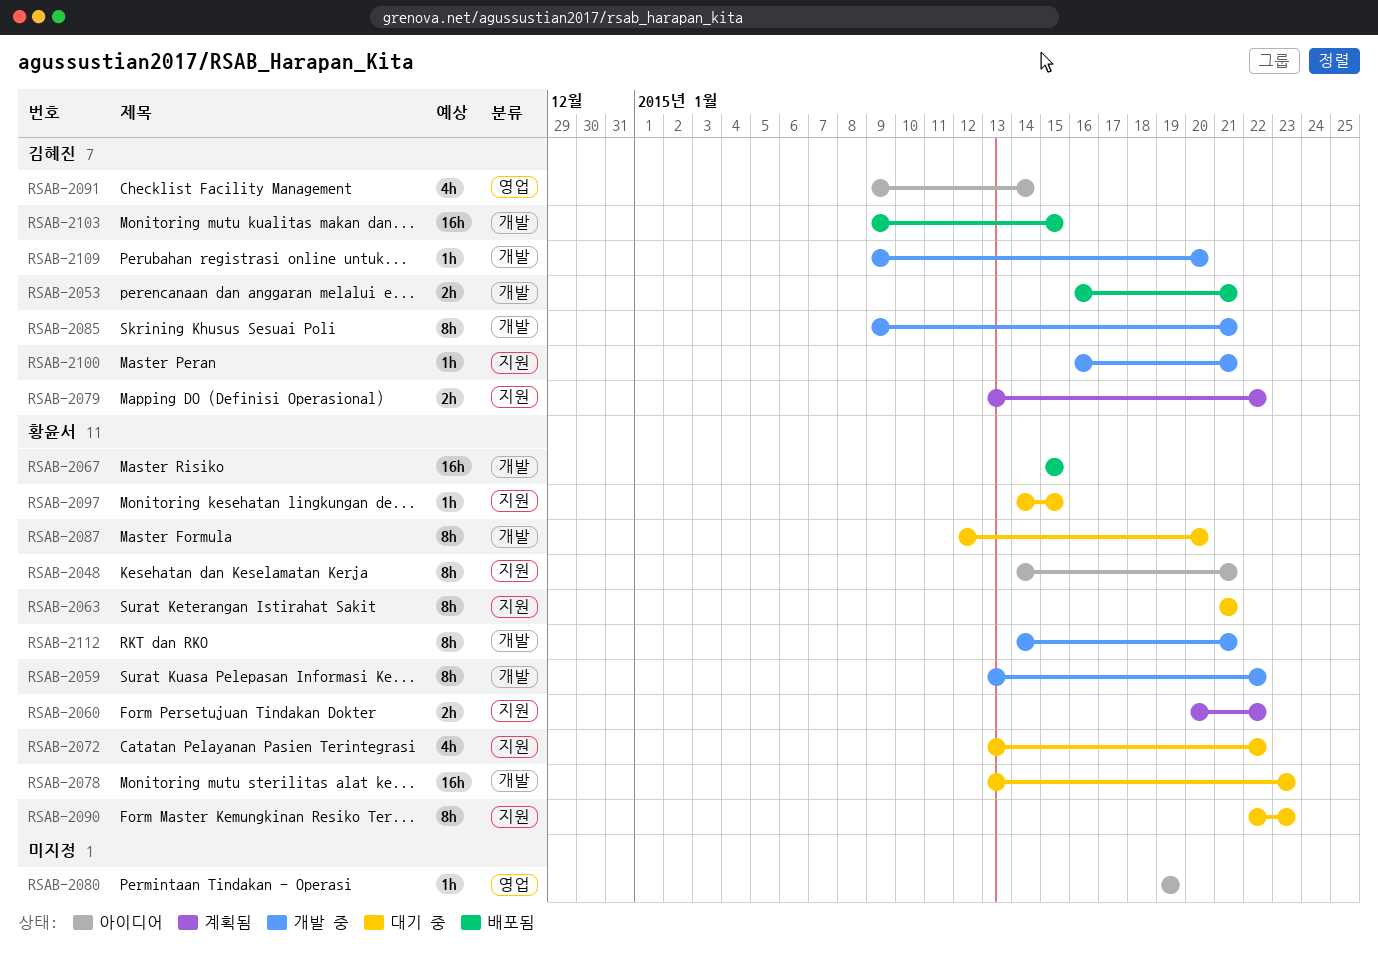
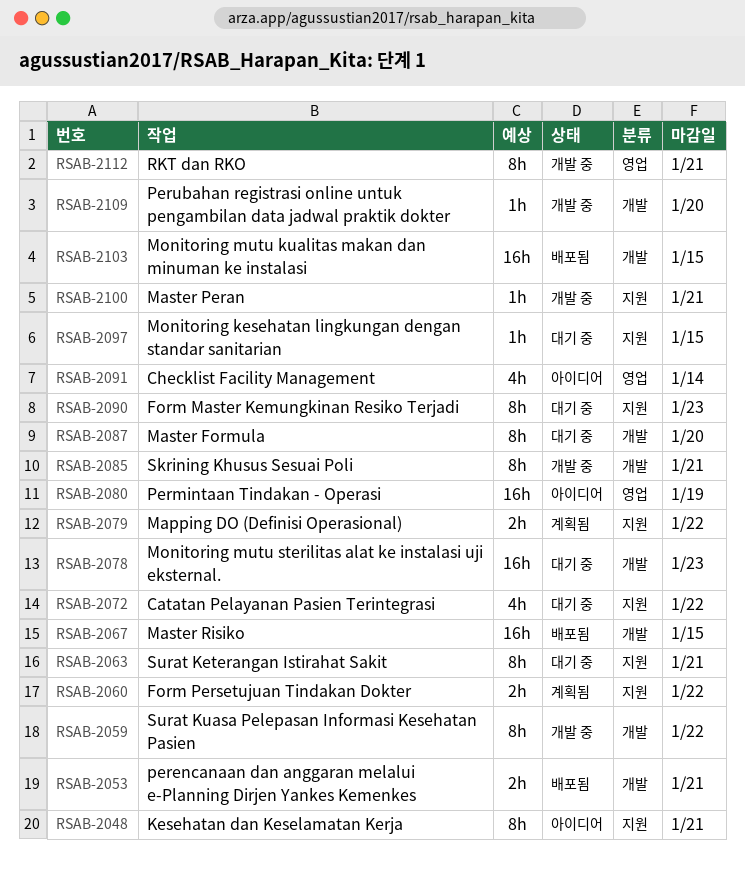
RSAB-2080, estimate: 1h -> 16h
RSAB-2112, label: 개발 -> 영업

